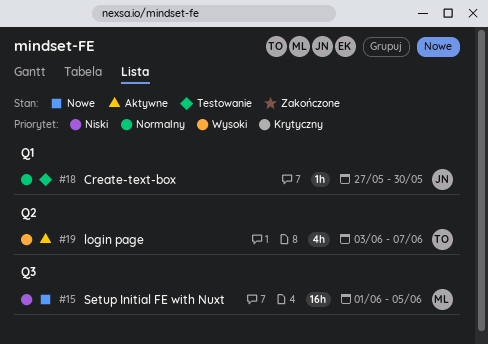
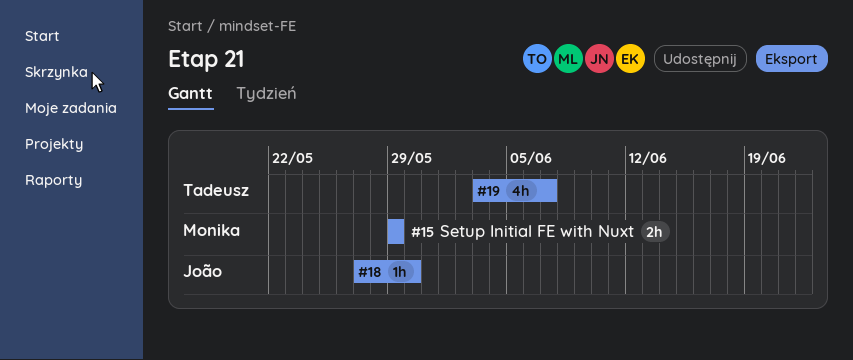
#15, estimate: 16h -> 2h
#15, start: Jun 1 -> May 29
#15, due: Jun 5 -> May 29

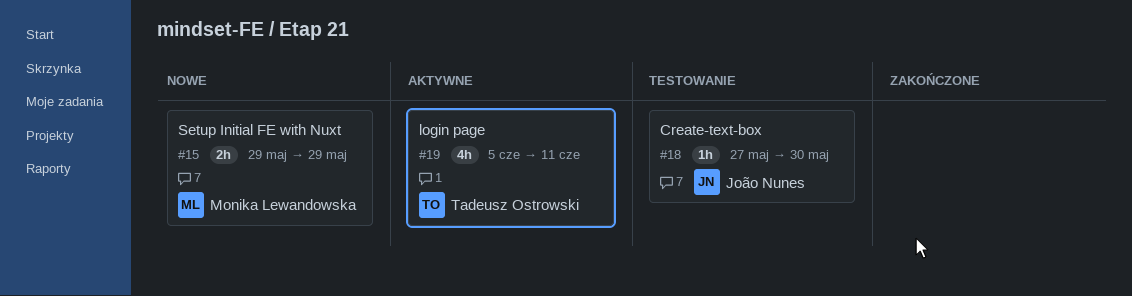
#19, start: Jun 3 -> Jun 5
#19, due: Jun 7 -> Jun 11

